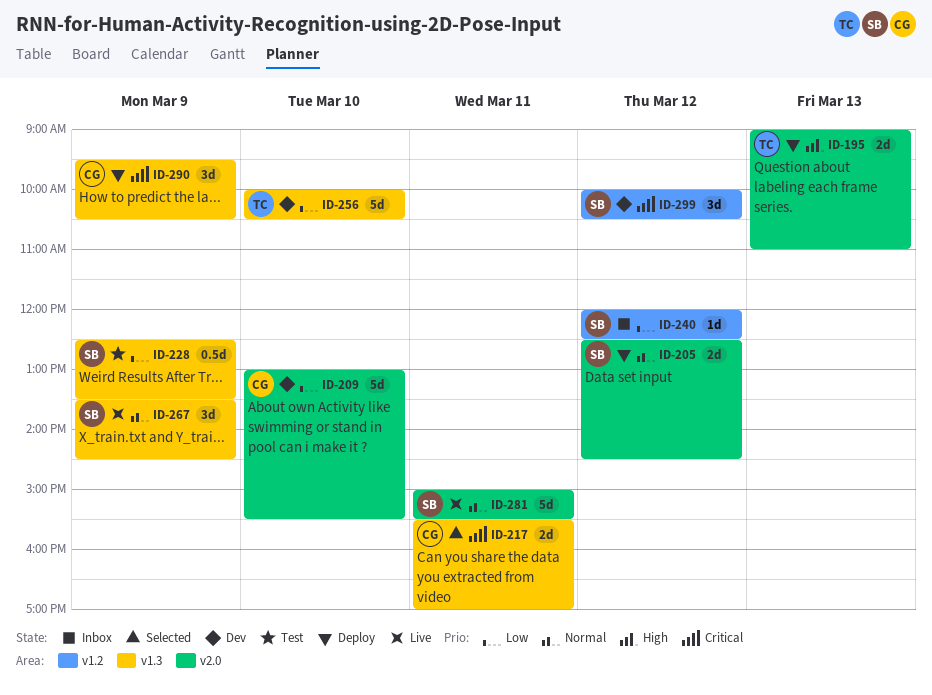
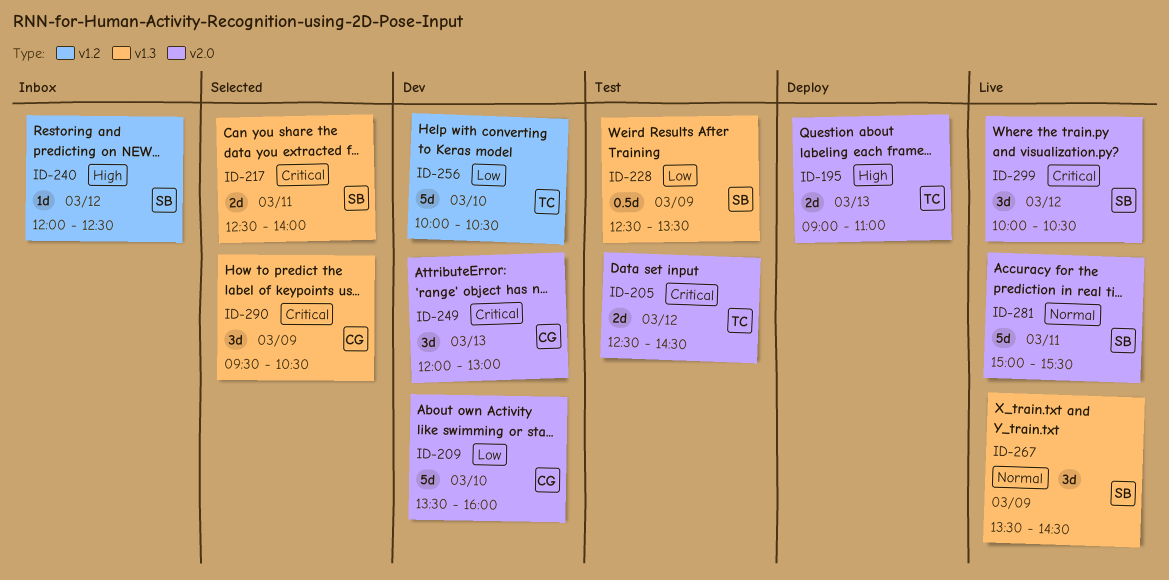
ID-205, status: Deploy -> Test
ID-205, owner: SB -> TC
ID-205, priority: Normal -> Critical
ID-209, begins: 13:00 -> 13:30
ID-209, ends: 15:30 -> 16:00
ID-217, owner: CG -> SB
ID-217, begins: 15:30 -> 12:30
ID-217, ends: 17:00 -> 14:00
ID-240, priority: Low -> High
ID-249: none -> present
ID-256, label: v1.3 -> v1.2
ID-290, status: Deploy -> Selected
ID-299, status: Dev -> Live
ID-299, label: v1.2 -> v2.0

